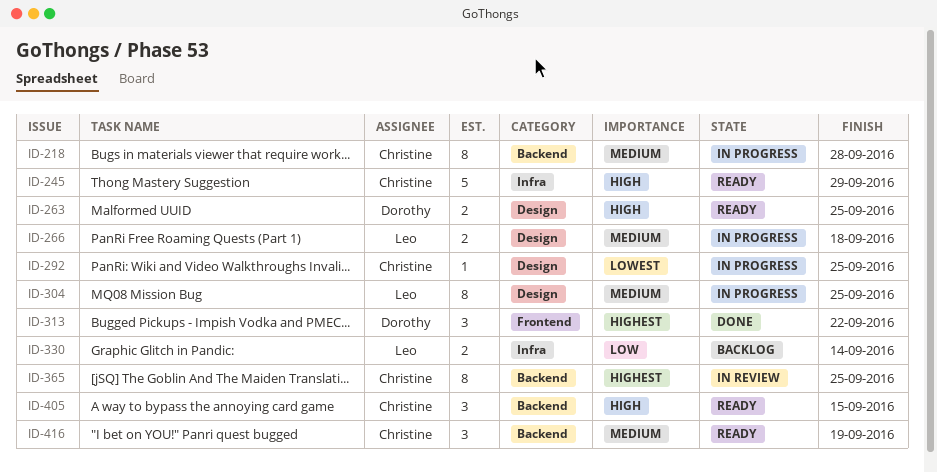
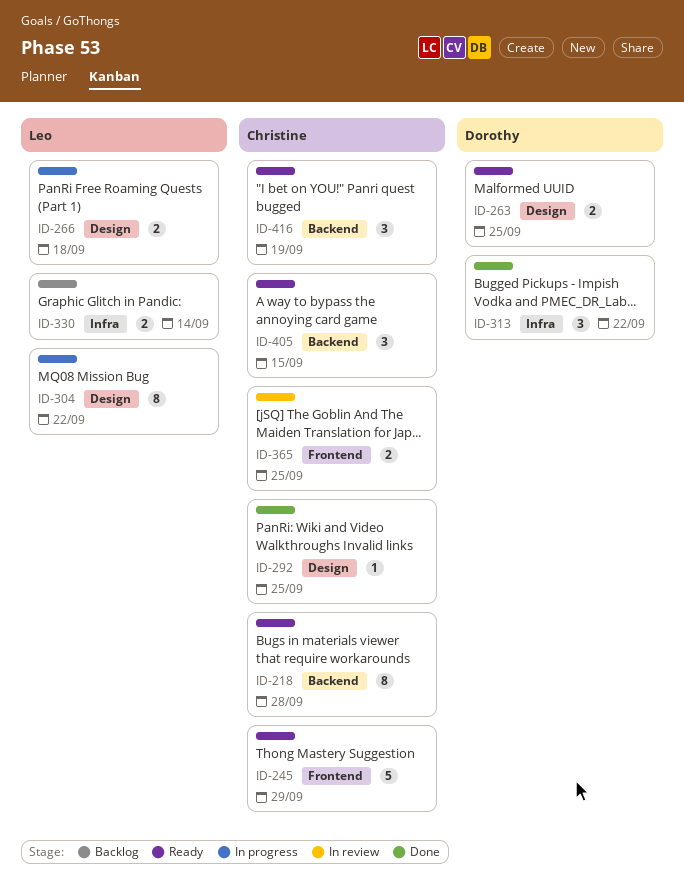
ID-218, status: In progress -> Ready
ID-245, label: Infra -> Frontend
ID-292, status: In progress -> Done
ID-304, due: Sep 25 -> Sep 22
ID-313, label: Frontend -> Infra
ID-365, label: Backend -> Frontend
ID-365, estimate: 8 -> 2

